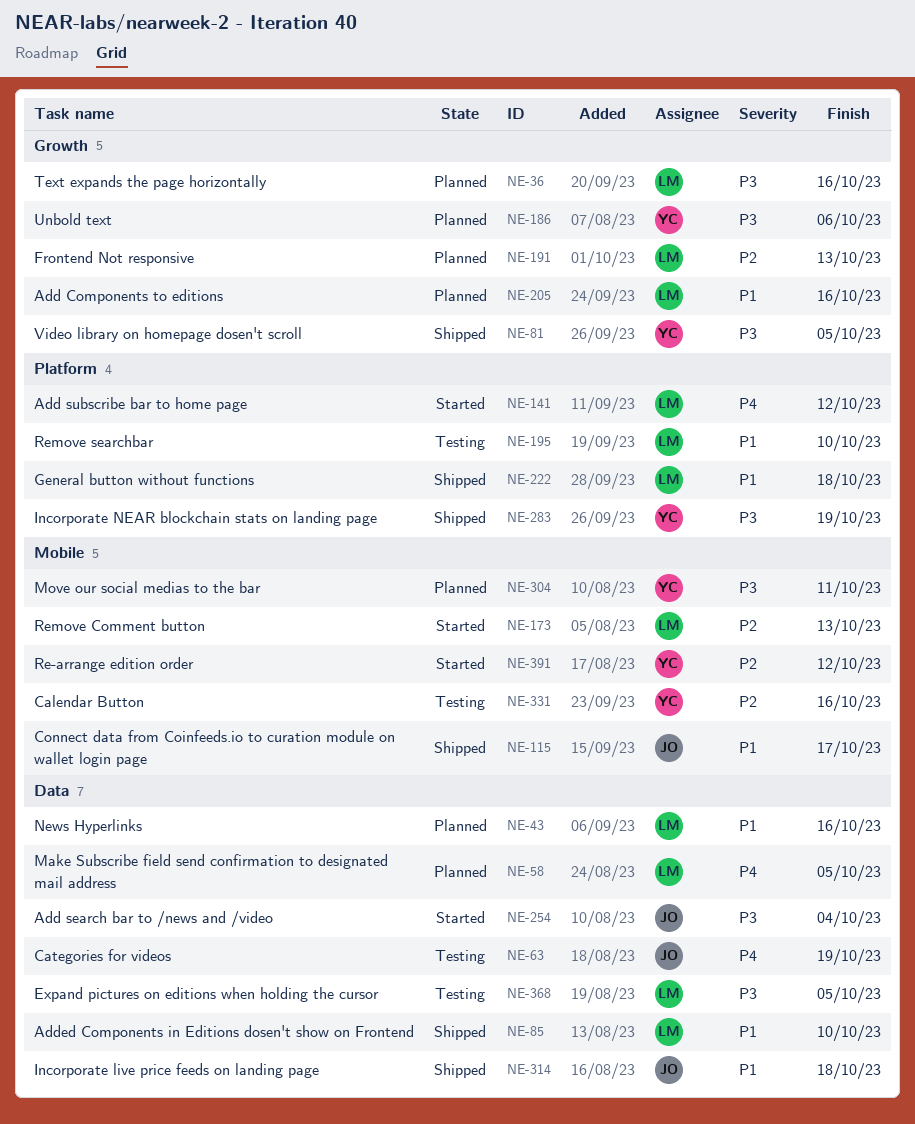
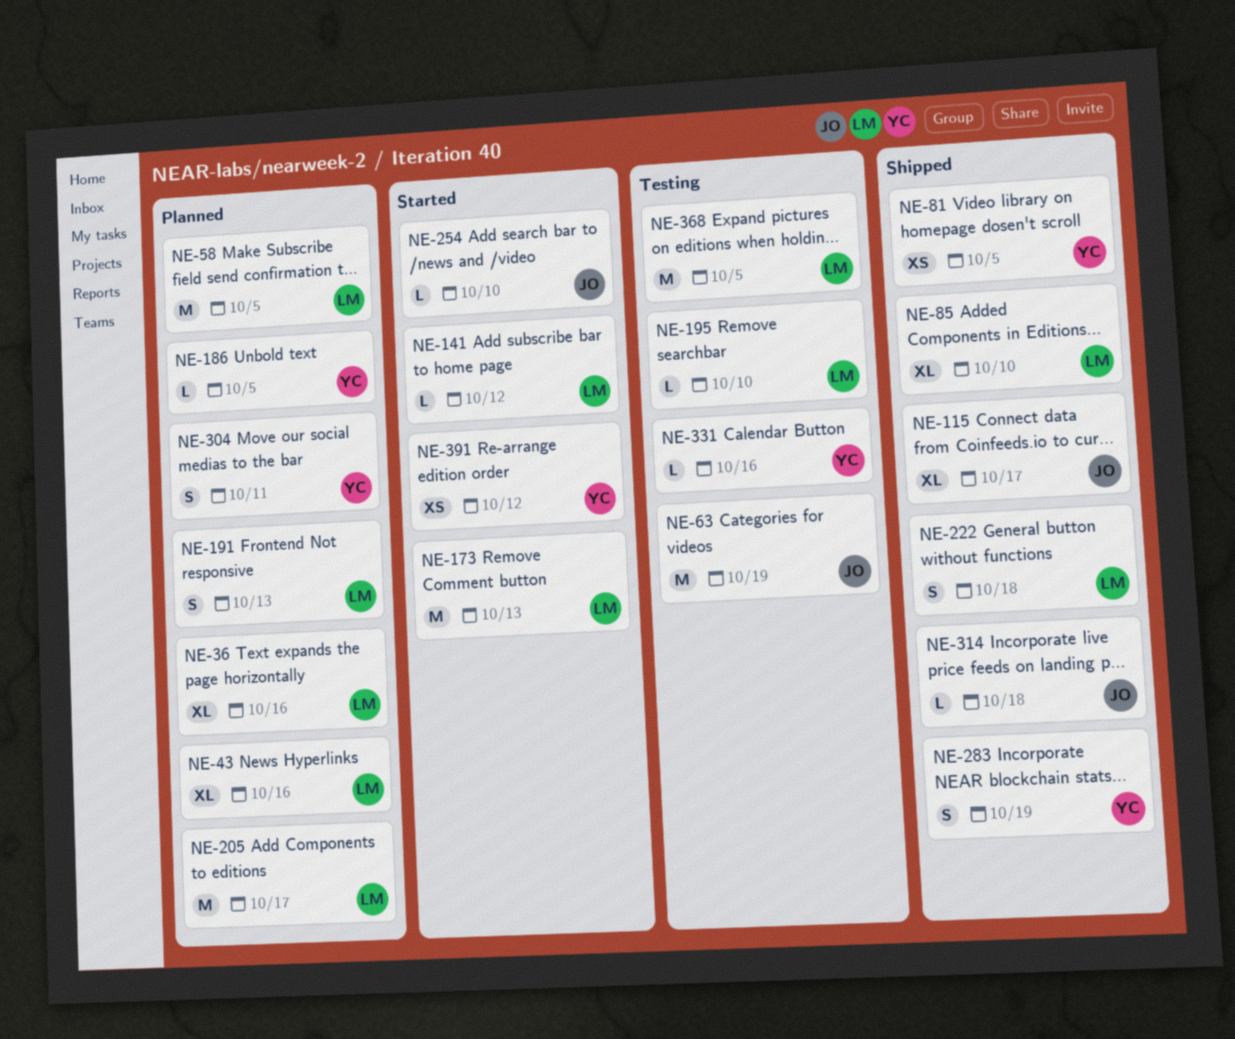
NE-186, due: Oct 6 -> Oct 5
NE-205, due: Oct 16 -> Oct 17
NE-254, due: Oct 4 -> Oct 10

